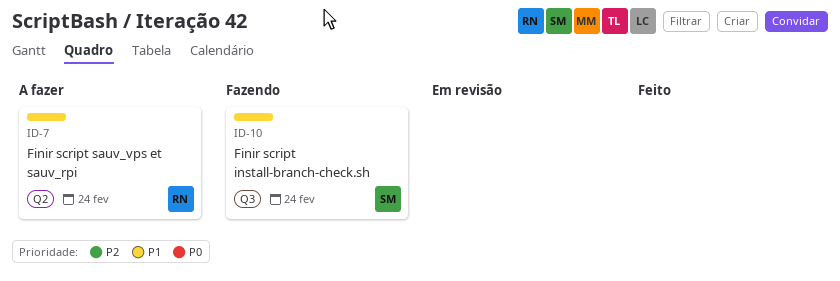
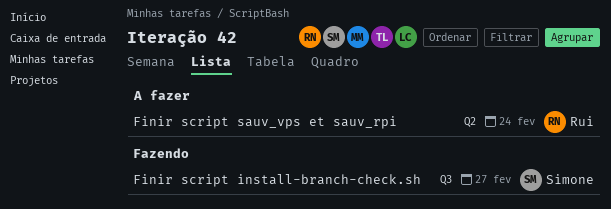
Finir script install-branch-check.sh, due: Feb 24 -> Feb 27

